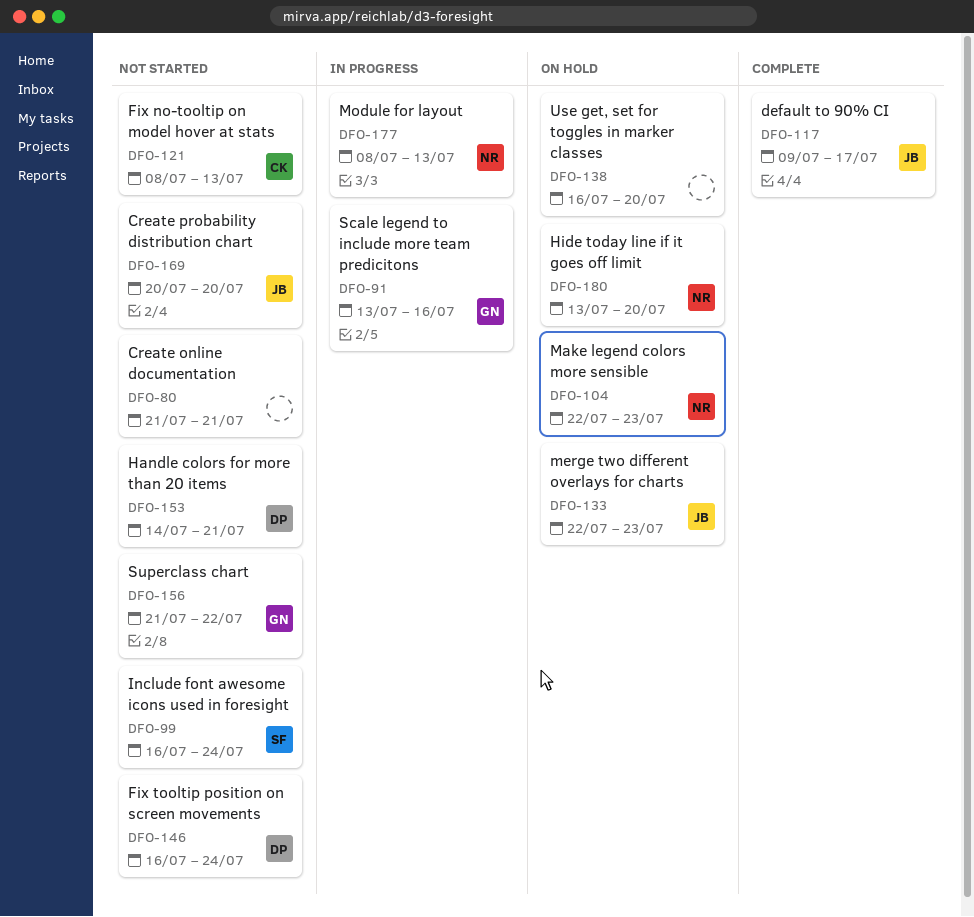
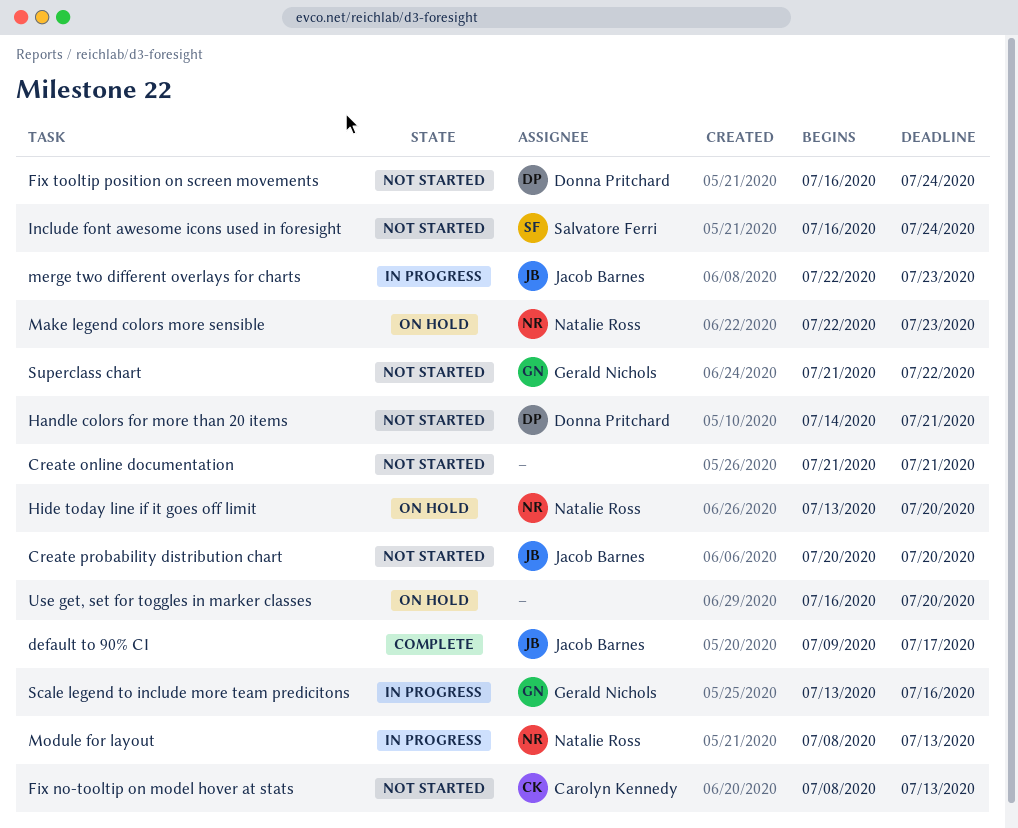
merge two different overlays for charts, status: On hold -> In progress

